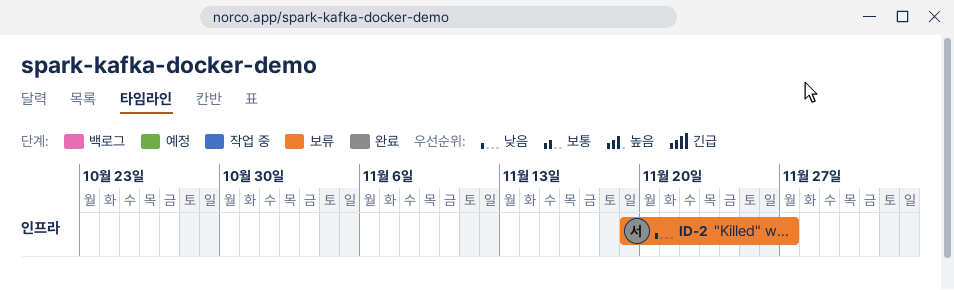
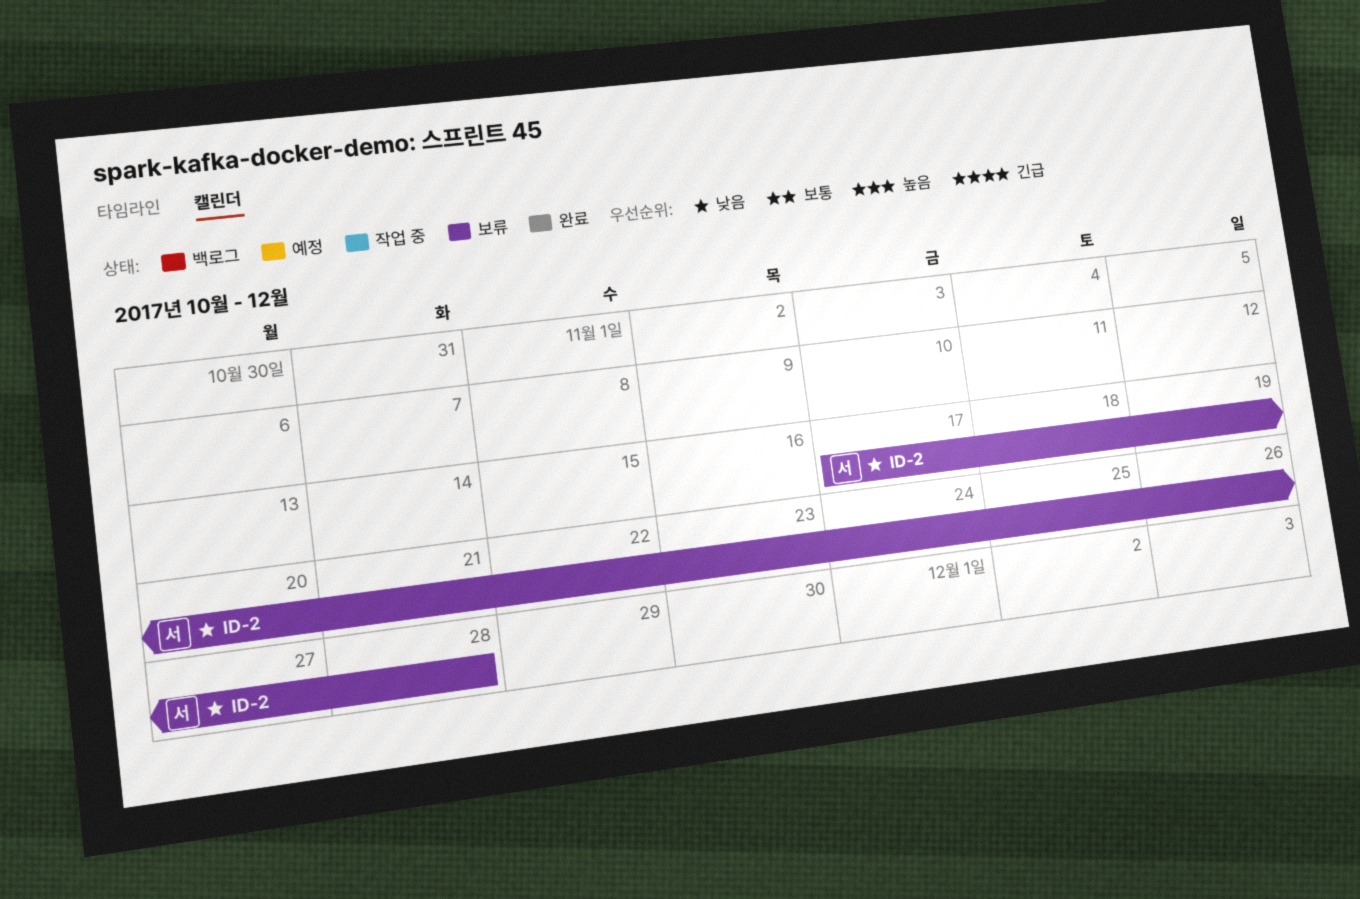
ID-2, start: Nov 19 -> Nov 17
ID-2, due: Nov 27 -> Nov 28

